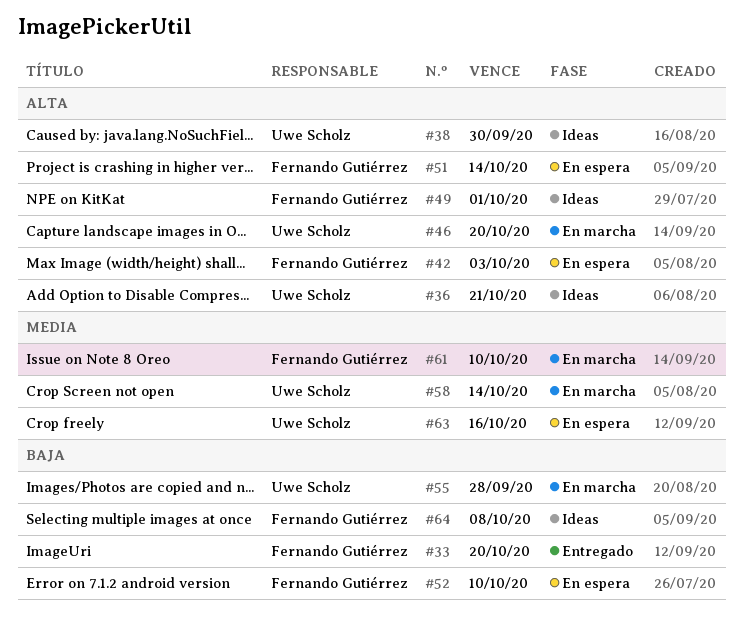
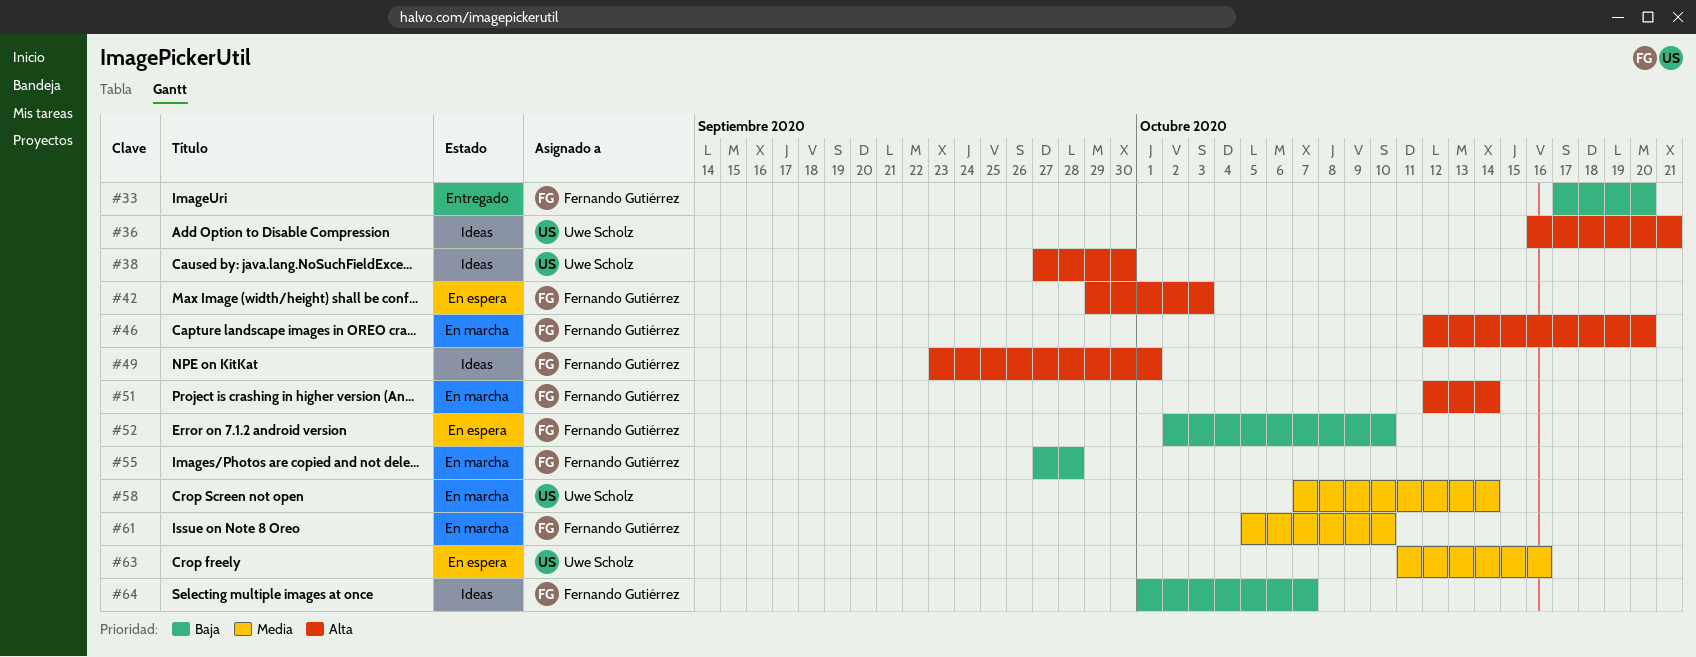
#46, owner: Uwe Scholz -> Fernando Gutiérrez
#51, status: En espera -> En marcha
#55, owner: Uwe Scholz -> Fernando Gutiérrez
#64, due: Oct 8 -> Oct 7

